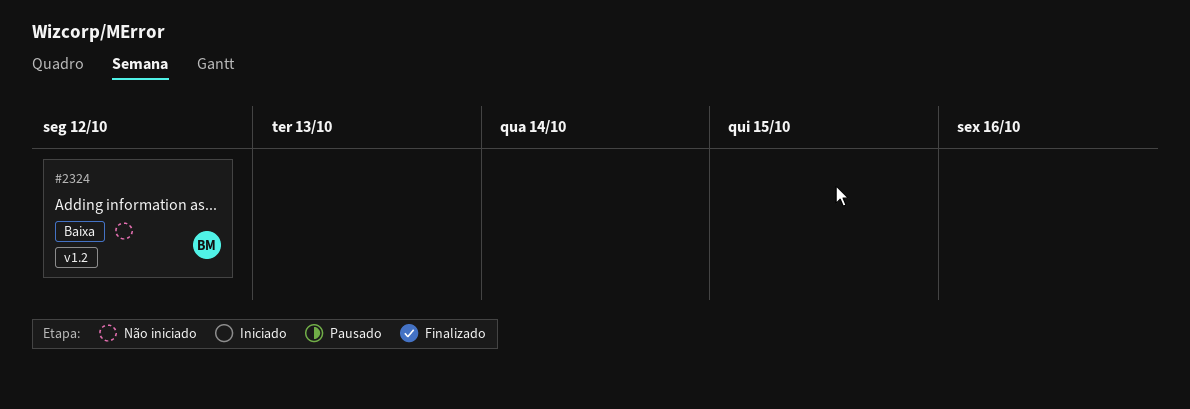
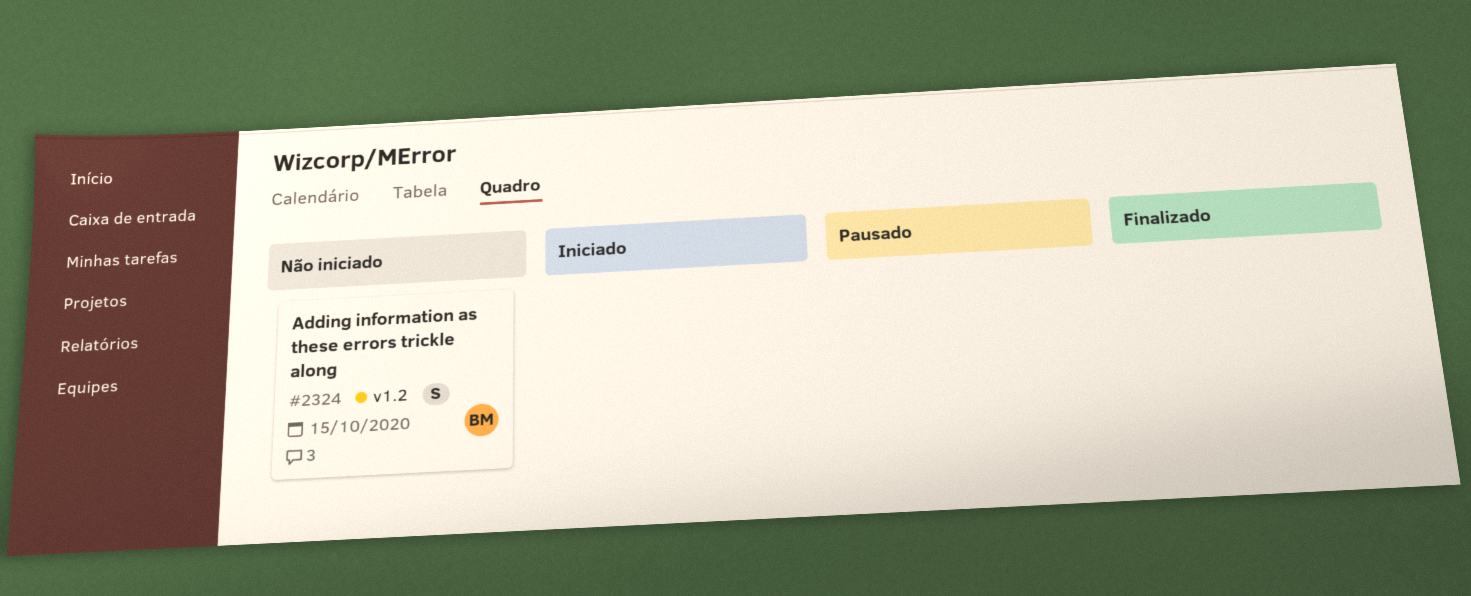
#2324, due: Oct 12 -> Oct 15

